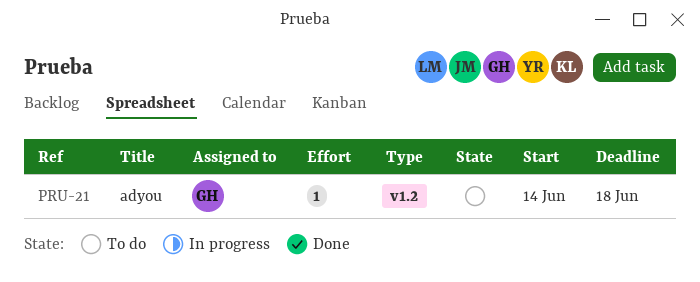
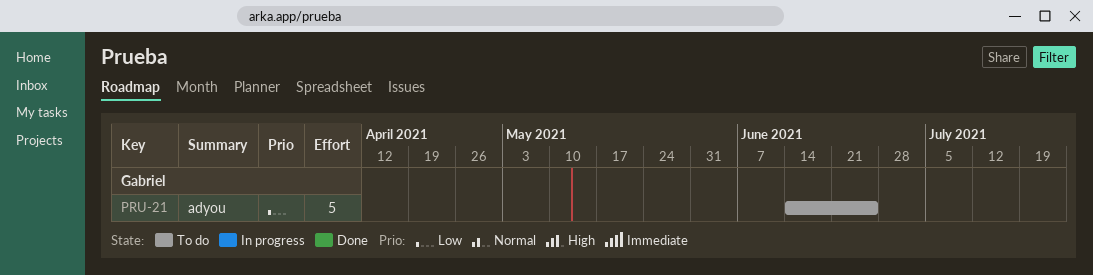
PRU-21, estimate: 1 -> 5
PRU-21, due: Jun 18 -> Jun 25

